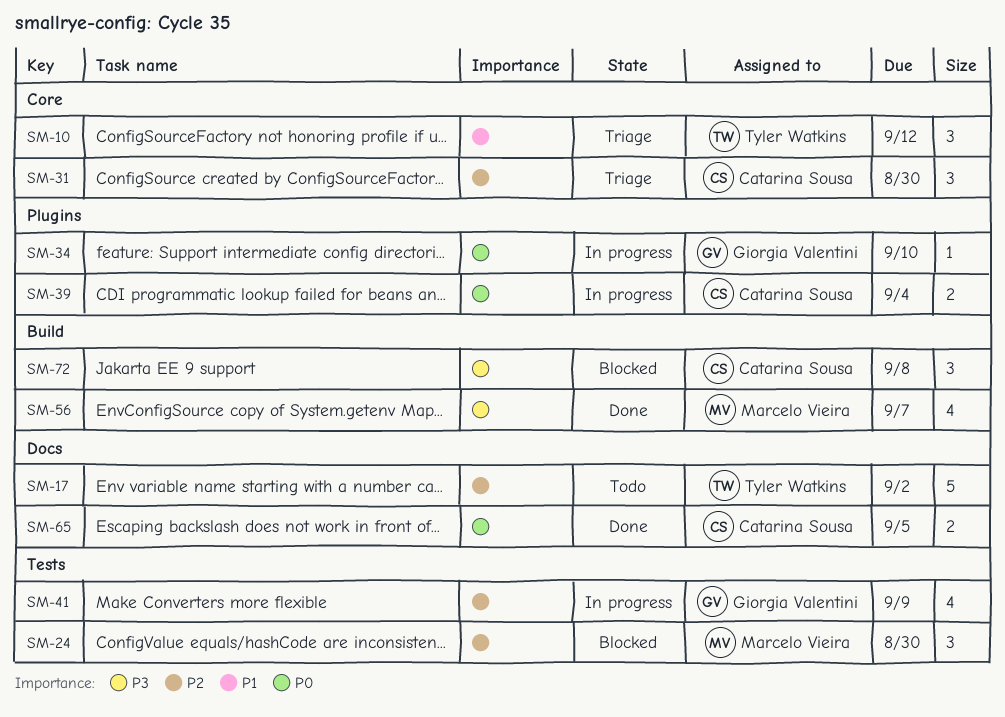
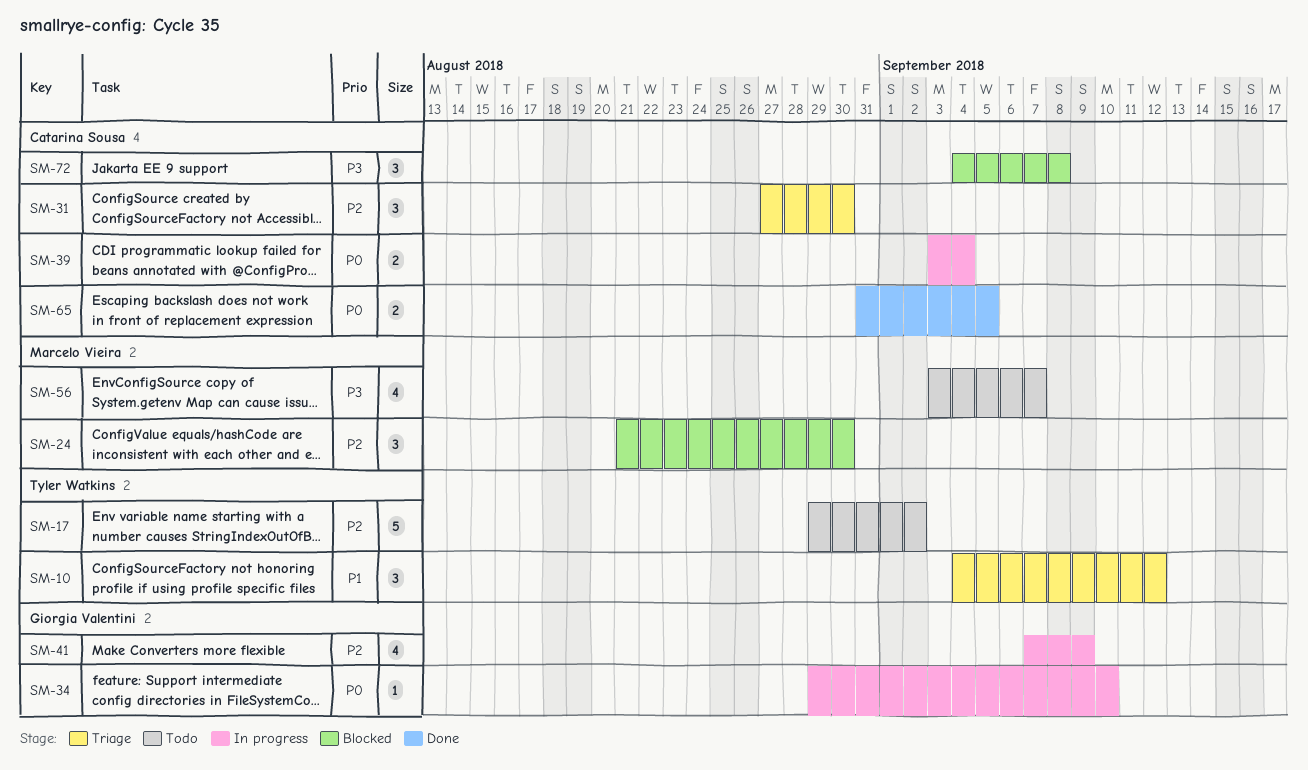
SM-56, status: Done -> Todo

